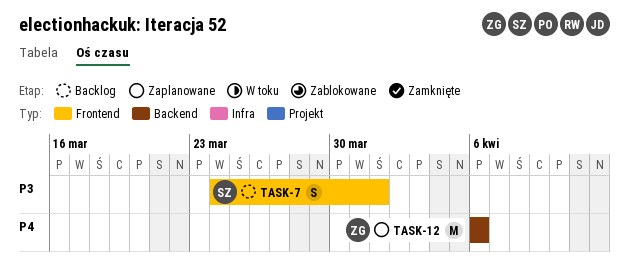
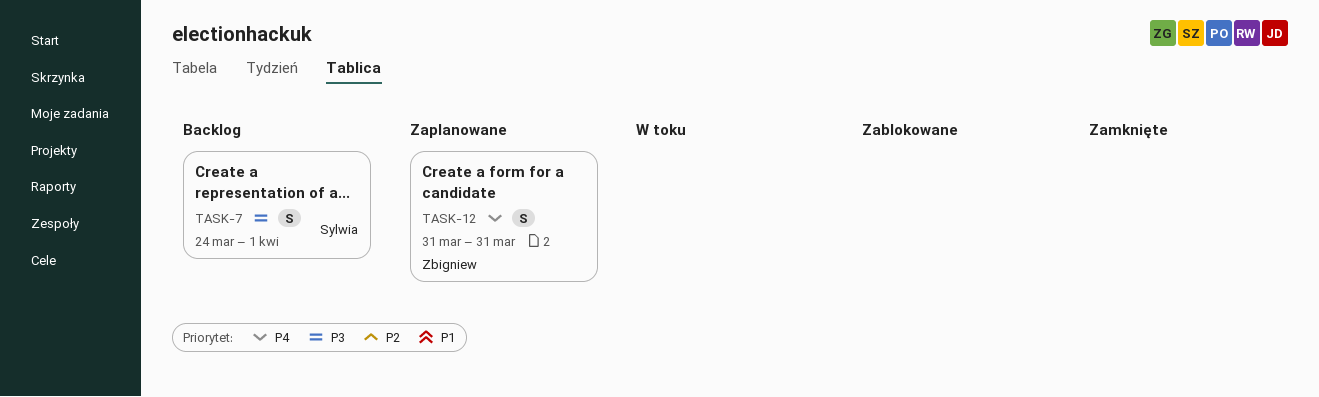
TASK-12, estimate: M -> S
TASK-12, start: Apr 6 -> Mar 31
TASK-12, due: Apr 6 -> Mar 31

